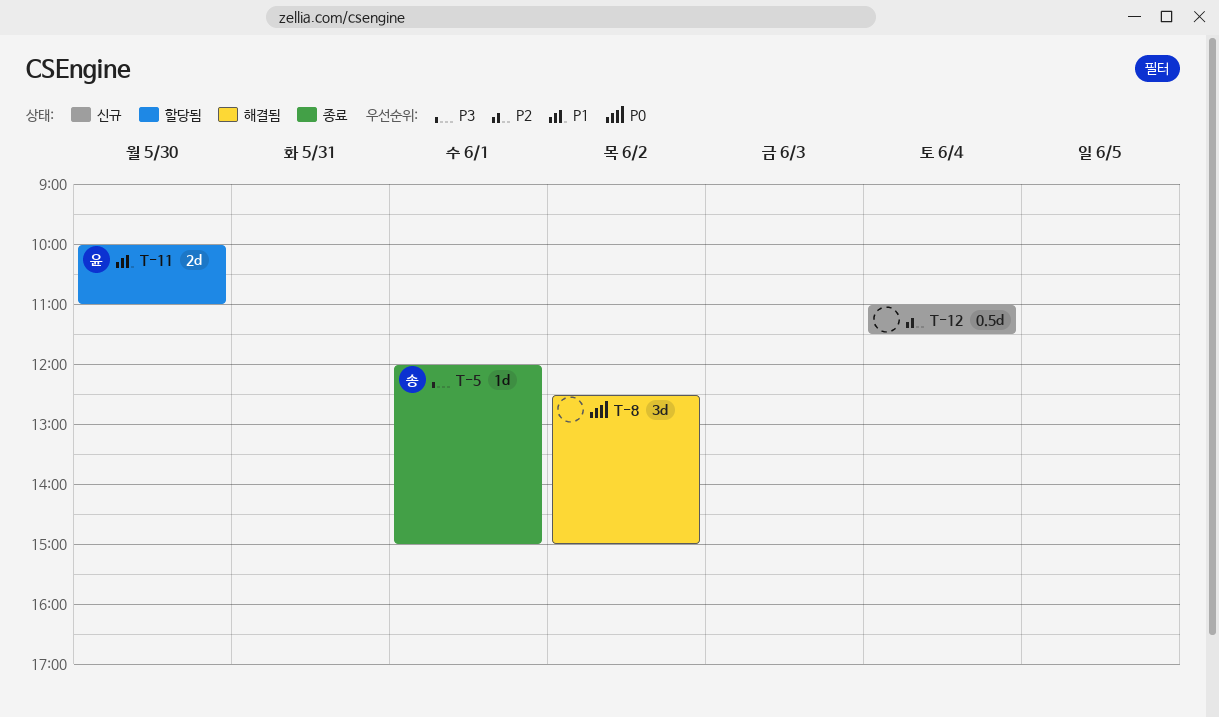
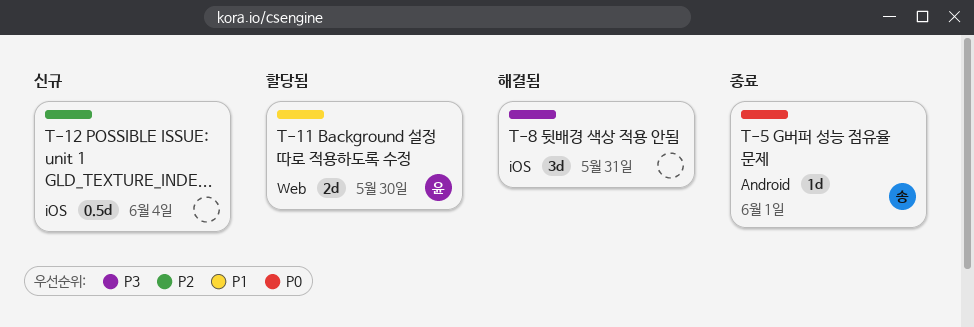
T-5, priority: P3 -> P0
T-8, priority: P0 -> P3
T-8, day: Jun 2 -> May 31

